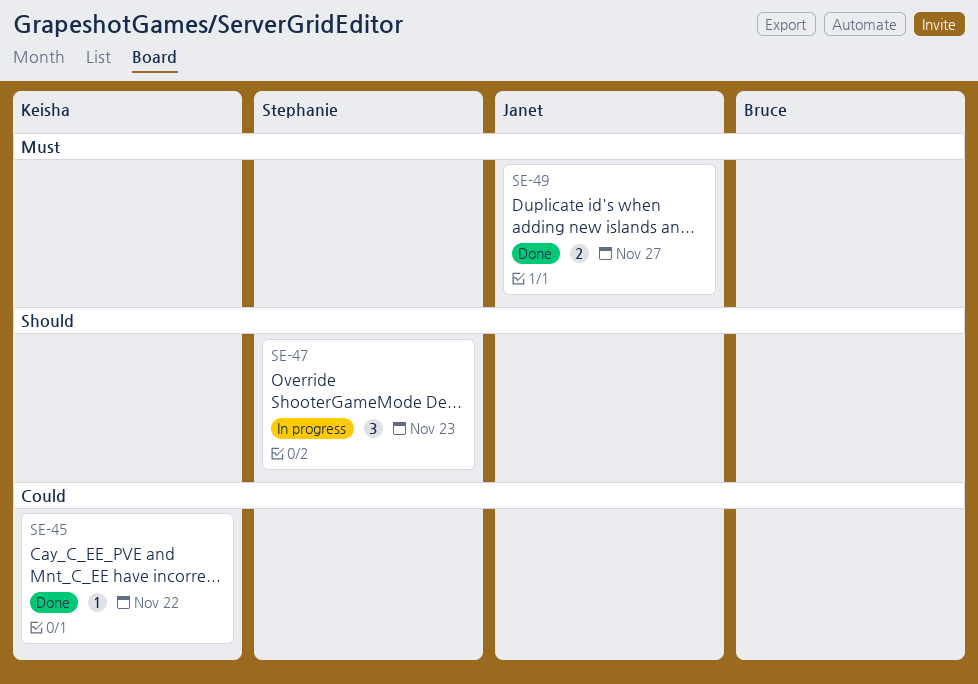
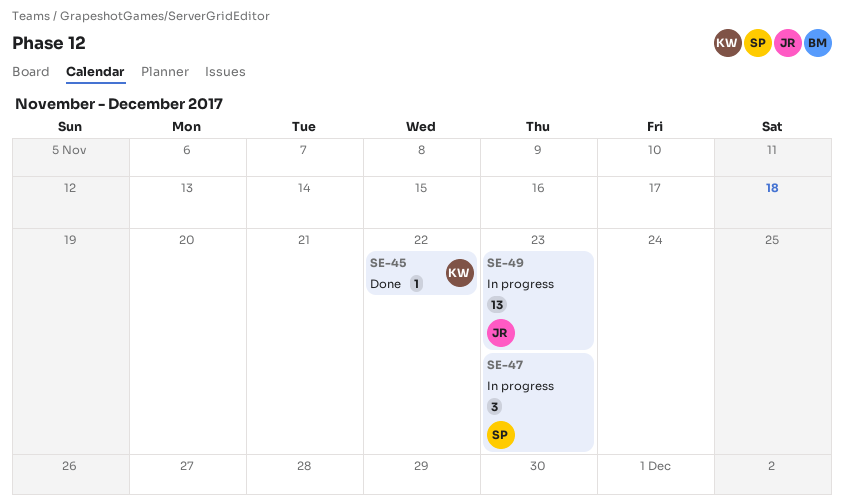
SE-49, status: Done -> In progress
SE-49, estimate: 2 -> 13
SE-49, due: Nov 27 -> Nov 23

